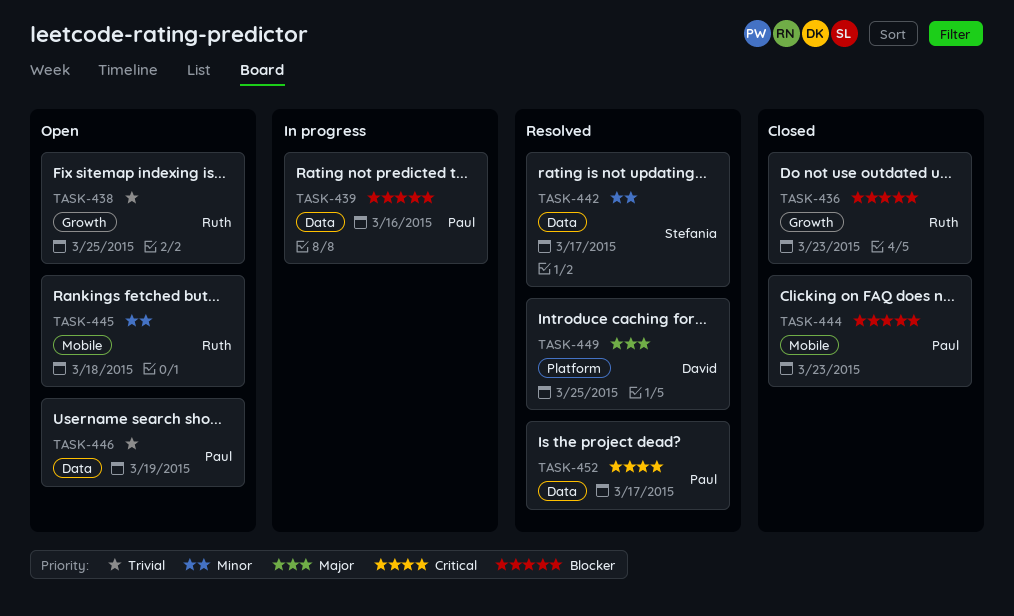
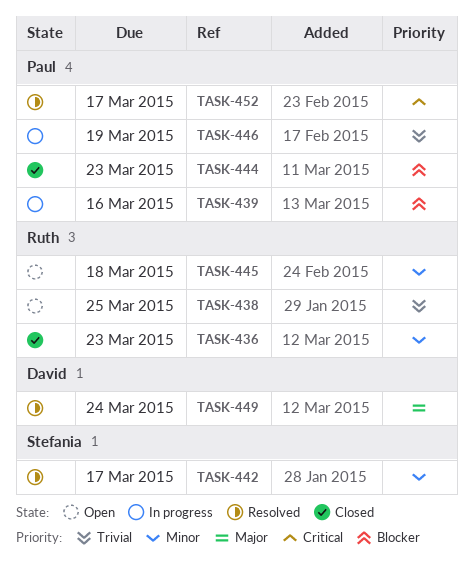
TASK-436, priority: Blocker -> Minor
TASK-446, status: Open -> In progress
TASK-449, due: Mar 25 -> Mar 24

